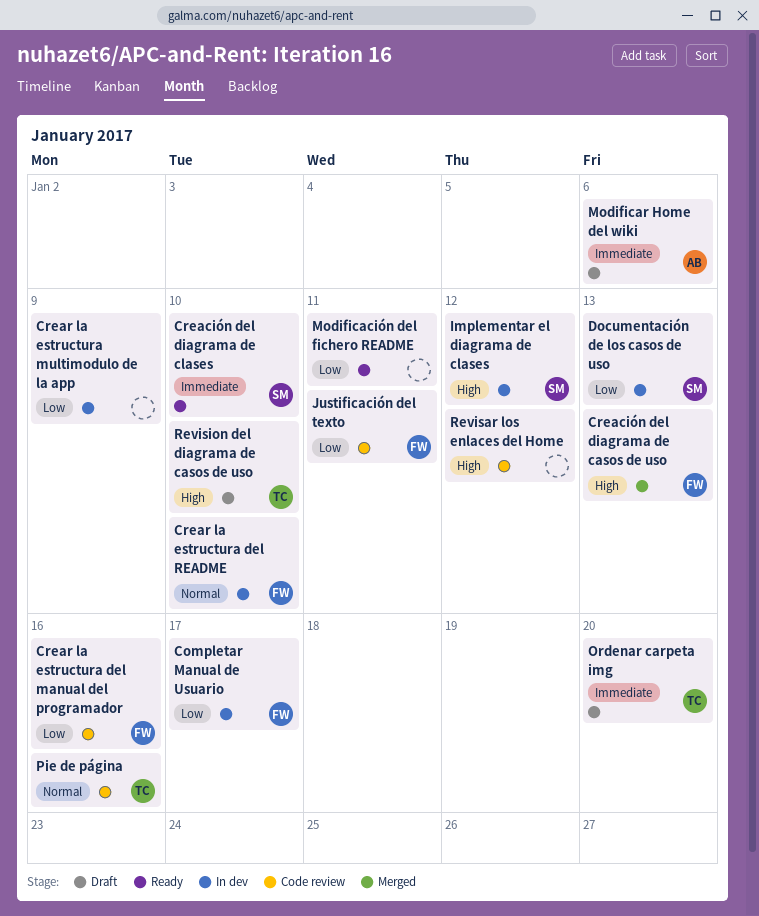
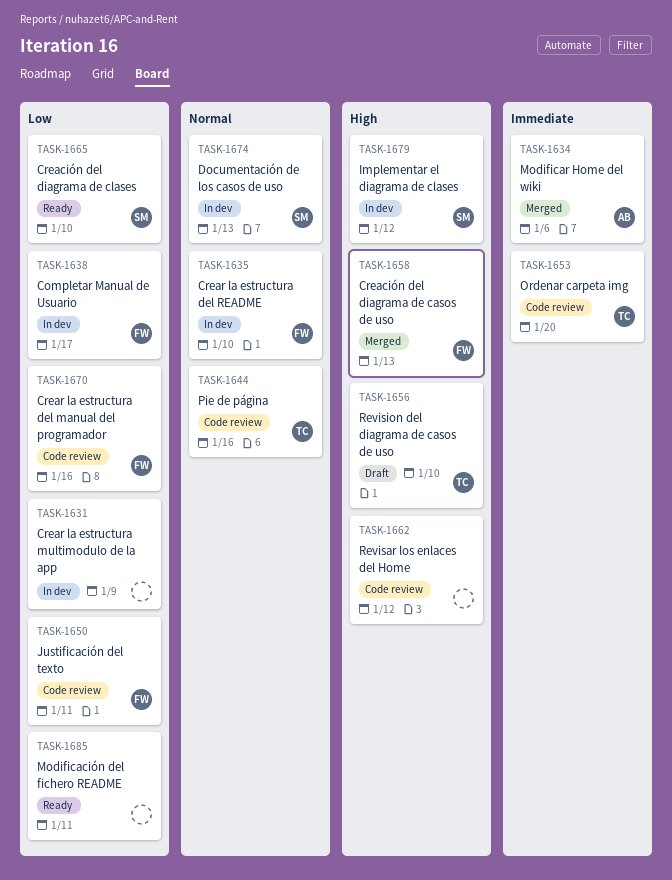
Creación del diagrama de clases, priority: Immediate -> Low
Documentación de los casos de uso, priority: Low -> Normal
Modificar Home del wiki, status: Draft -> Merged
Ordenar carpeta img, status: Draft -> Code review

